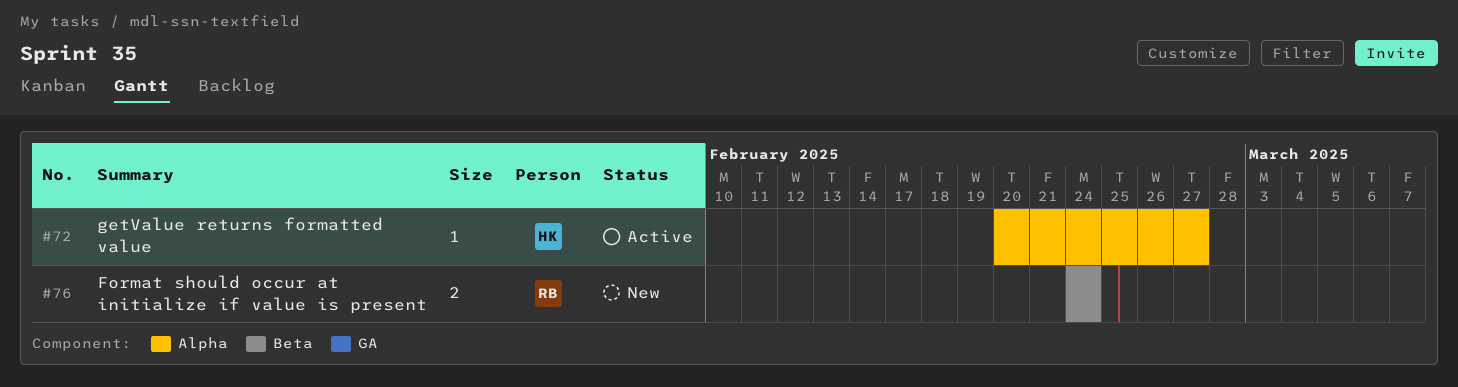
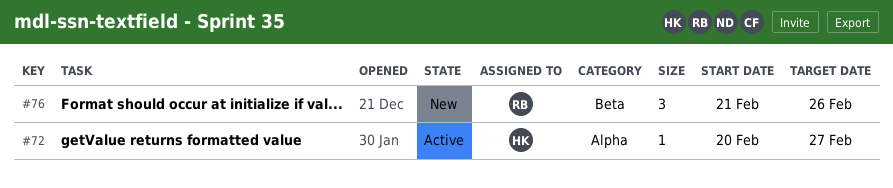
#76, estimate: 2 -> 3
#76, start: Feb 24 -> Feb 21
#76, due: Feb 24 -> Feb 26

